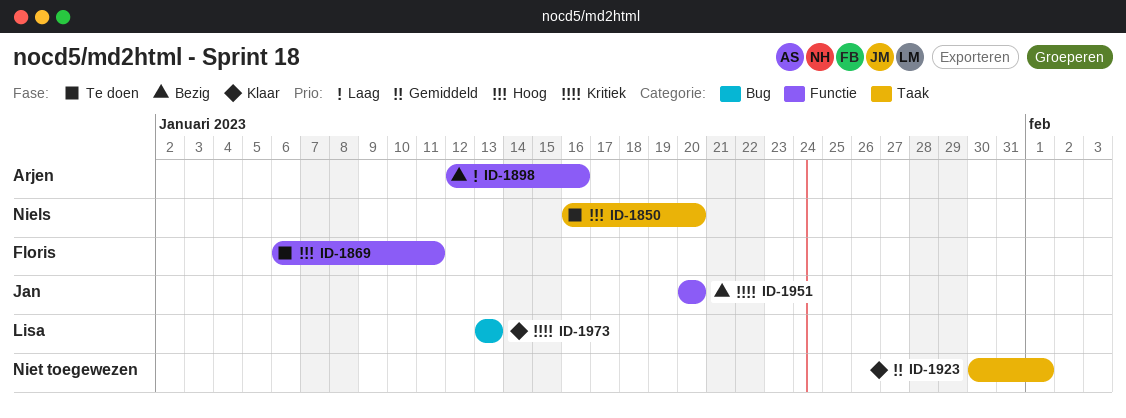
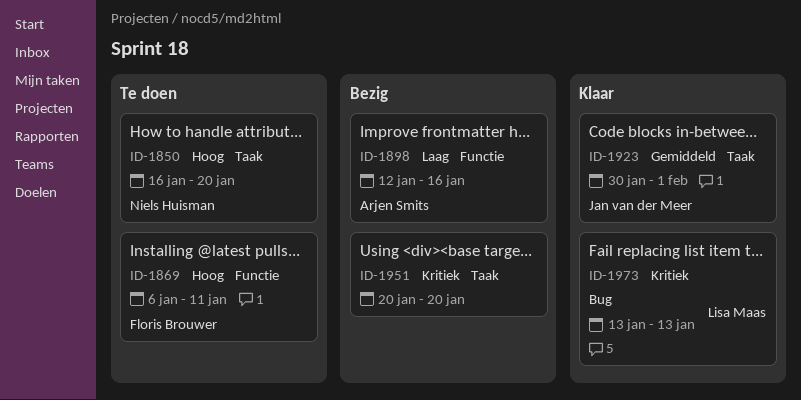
ID-1923, owner: none -> Jan van der Meer
ID-1951, owner: Jan van der Meer -> none
ID-1951, label: Functie -> Taak

